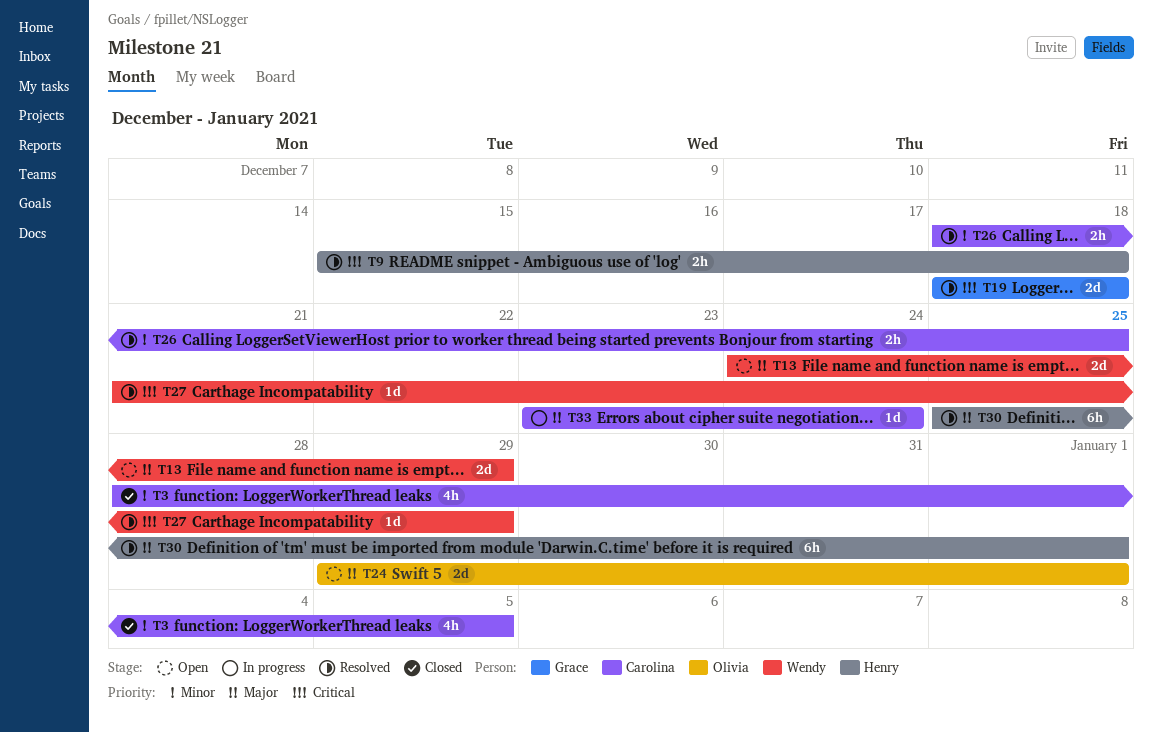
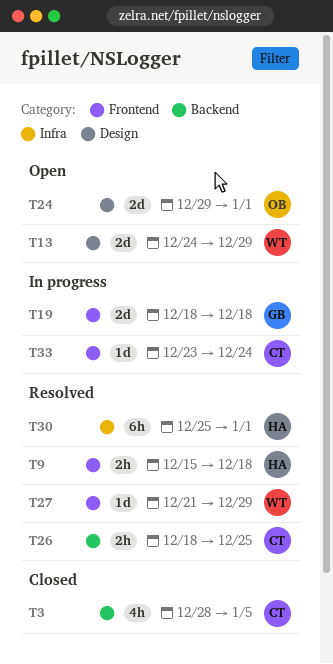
T19, status: Resolved -> In progress

